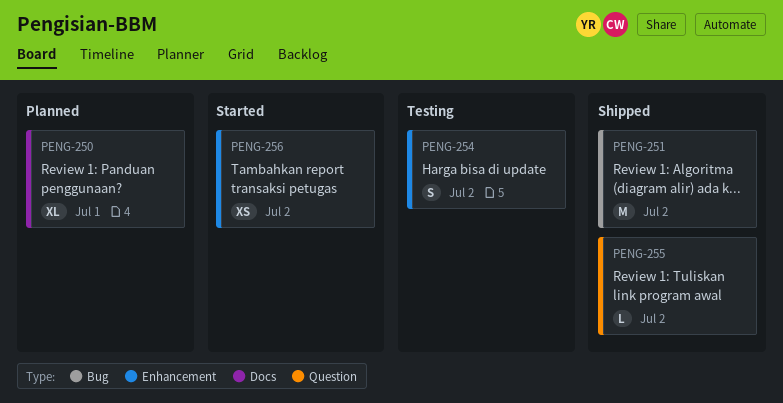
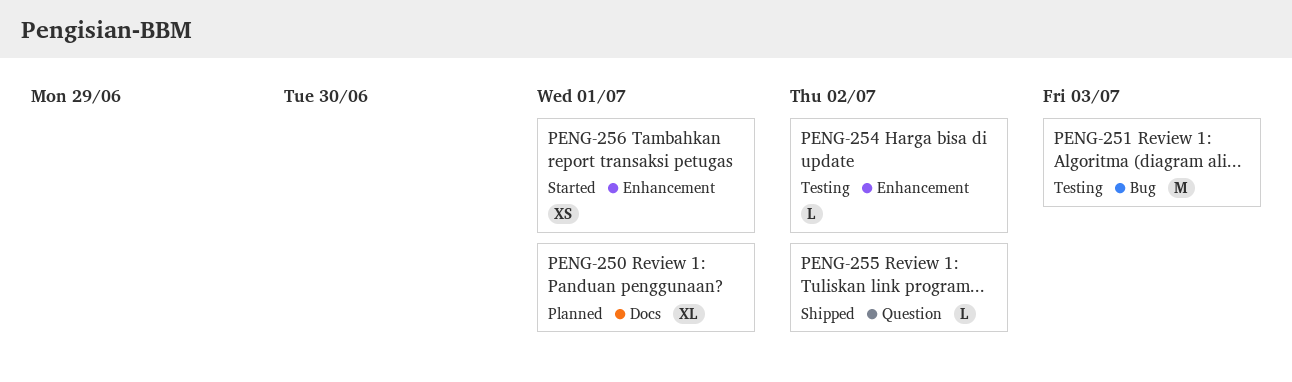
PENG-251, status: Shipped -> Testing
PENG-251, due: Jul 2 -> Jul 3
PENG-254, estimate: S -> L
PENG-256, due: Jul 2 -> Jul 1

